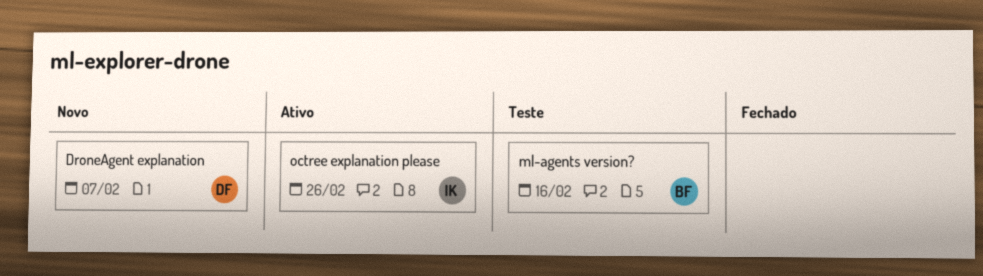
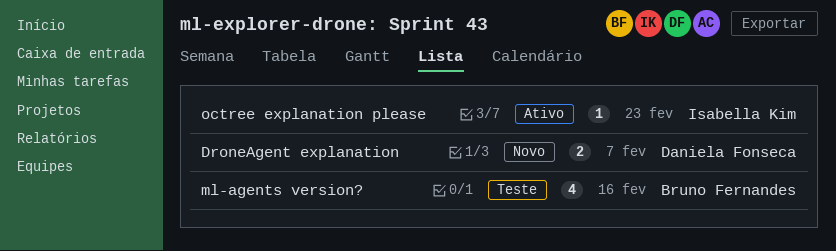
octree explanation please, due: Feb 26 -> Feb 23

